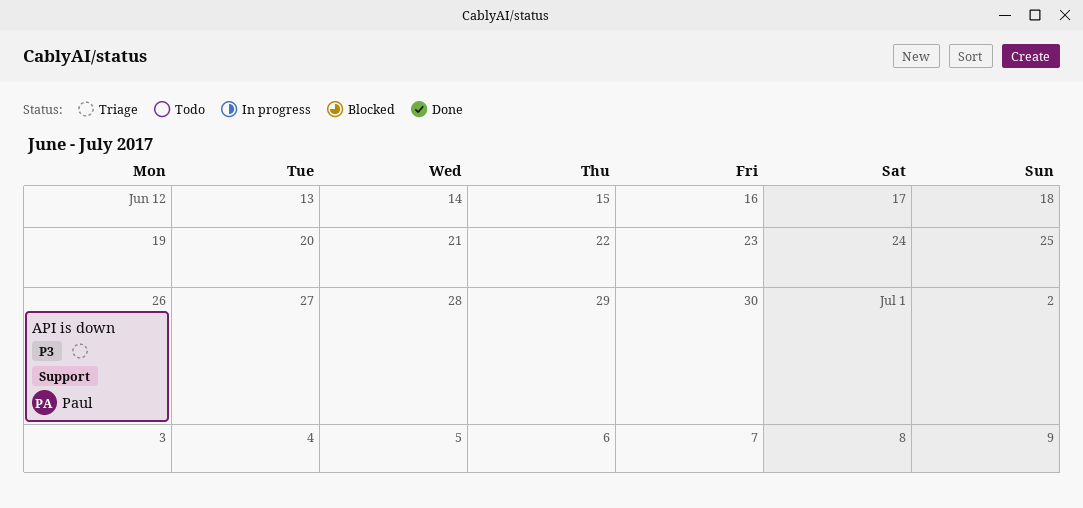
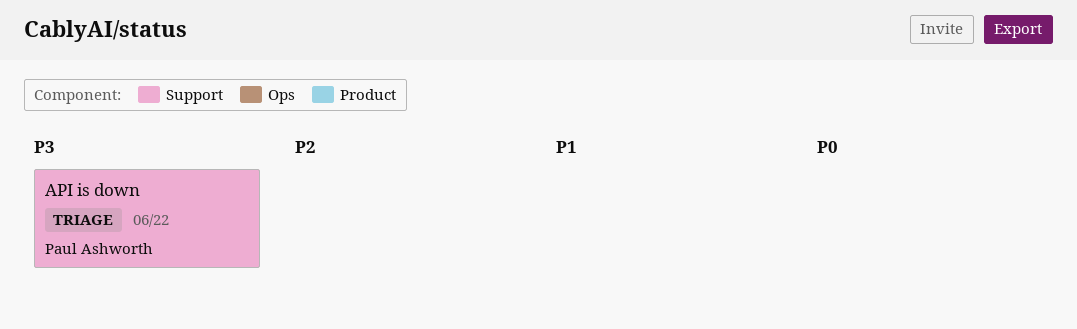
API is down, due: Jun 26 -> Jun 22

